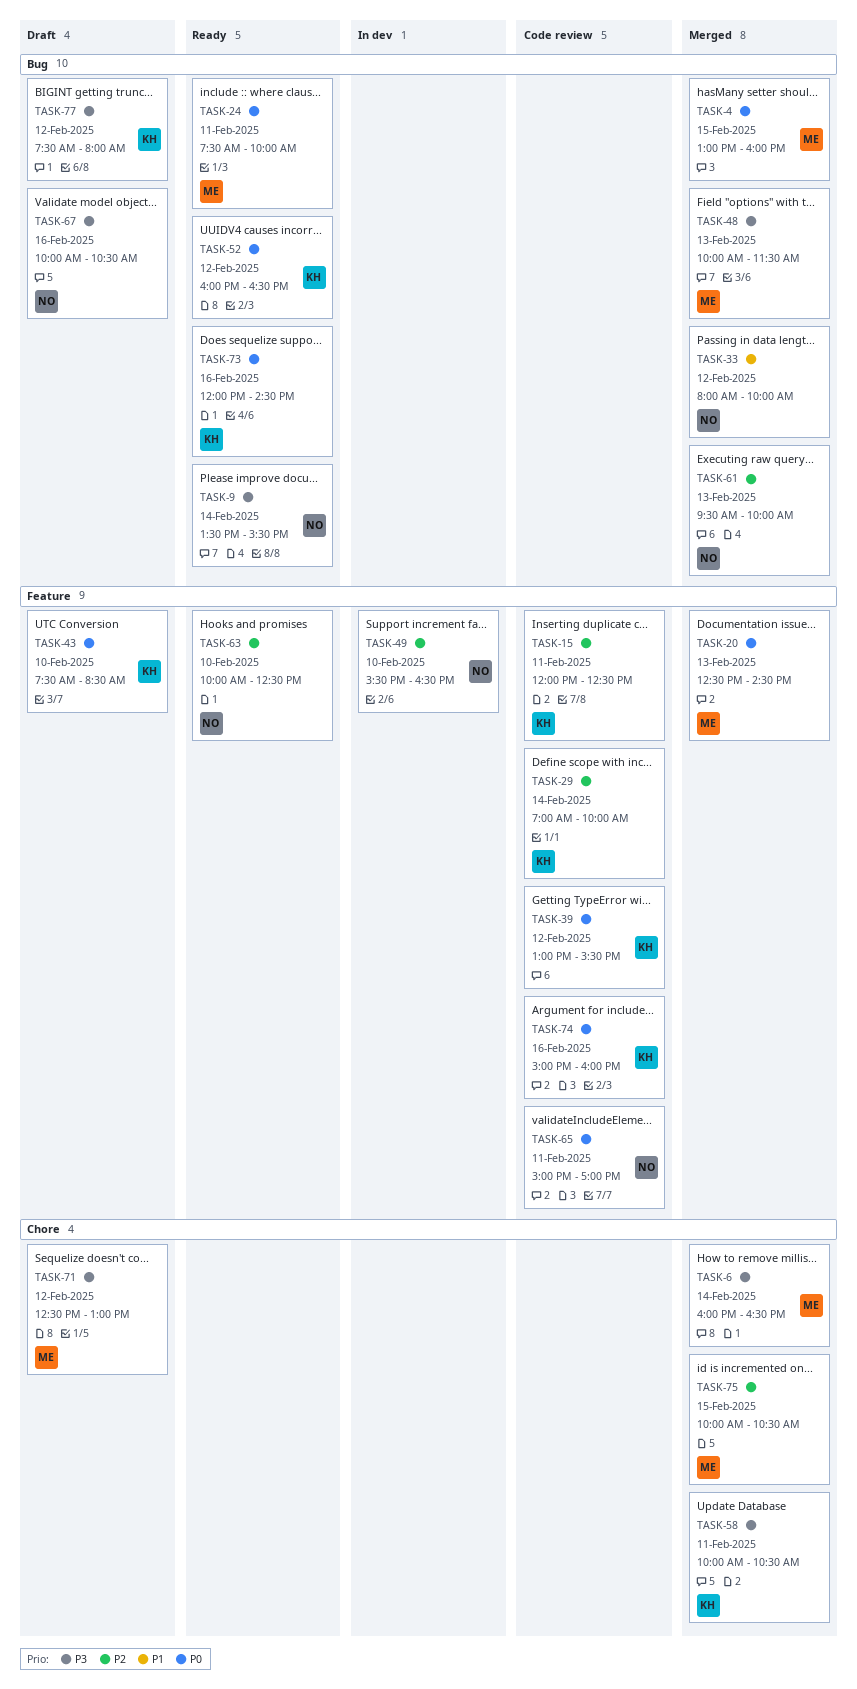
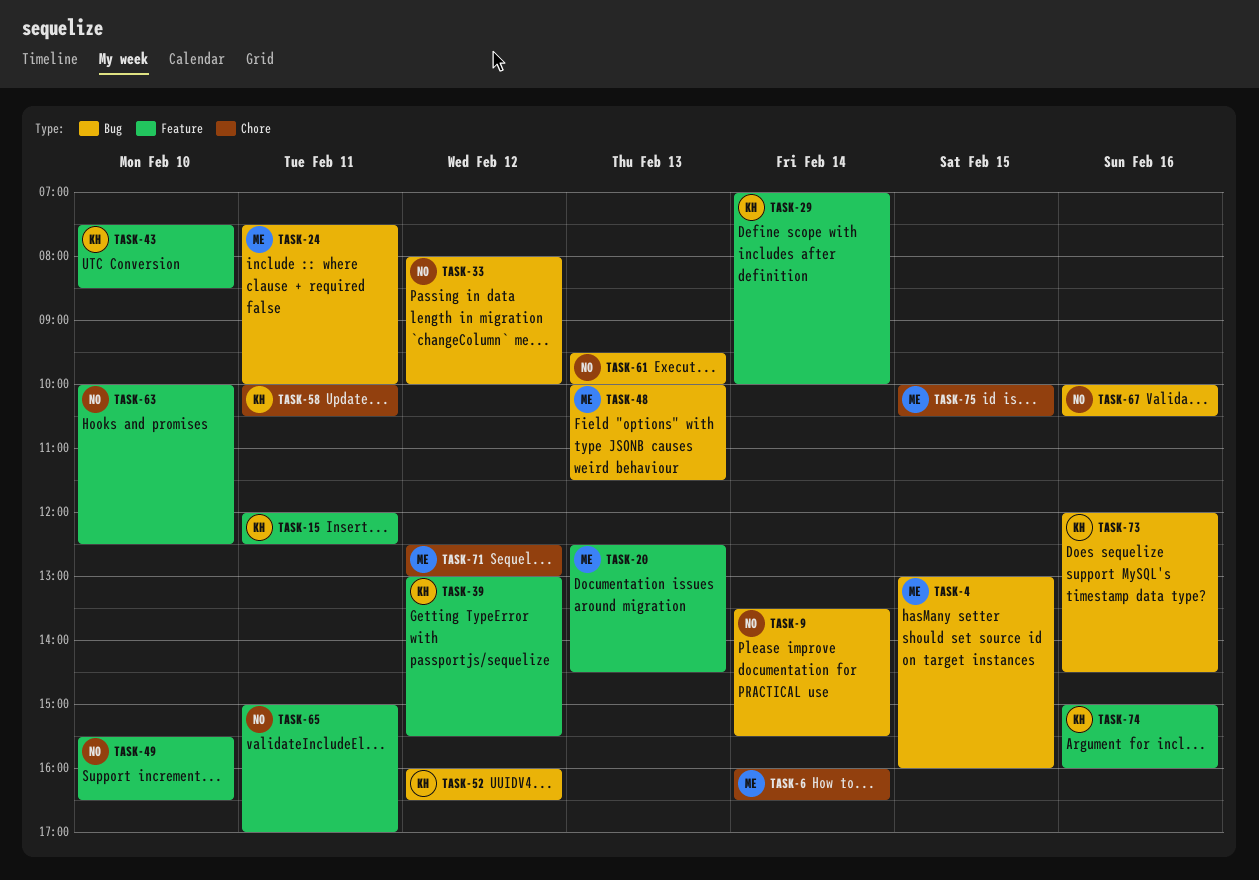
TASK-77: present -> none

